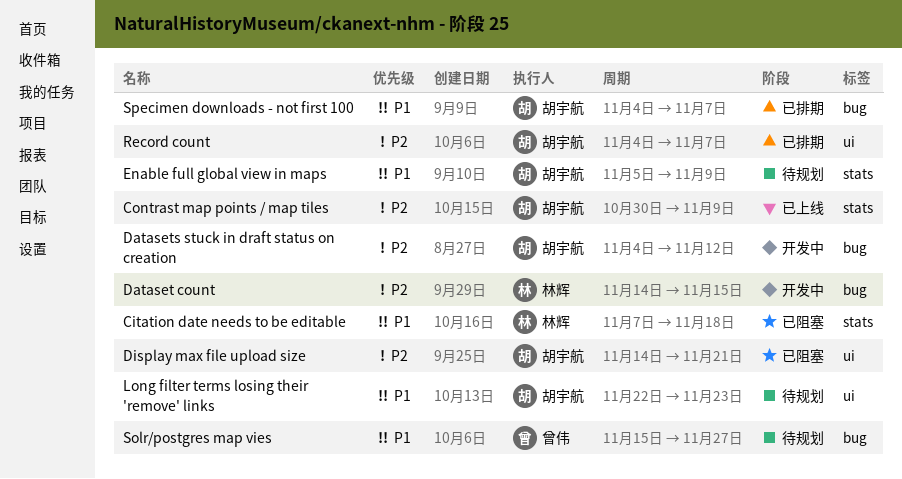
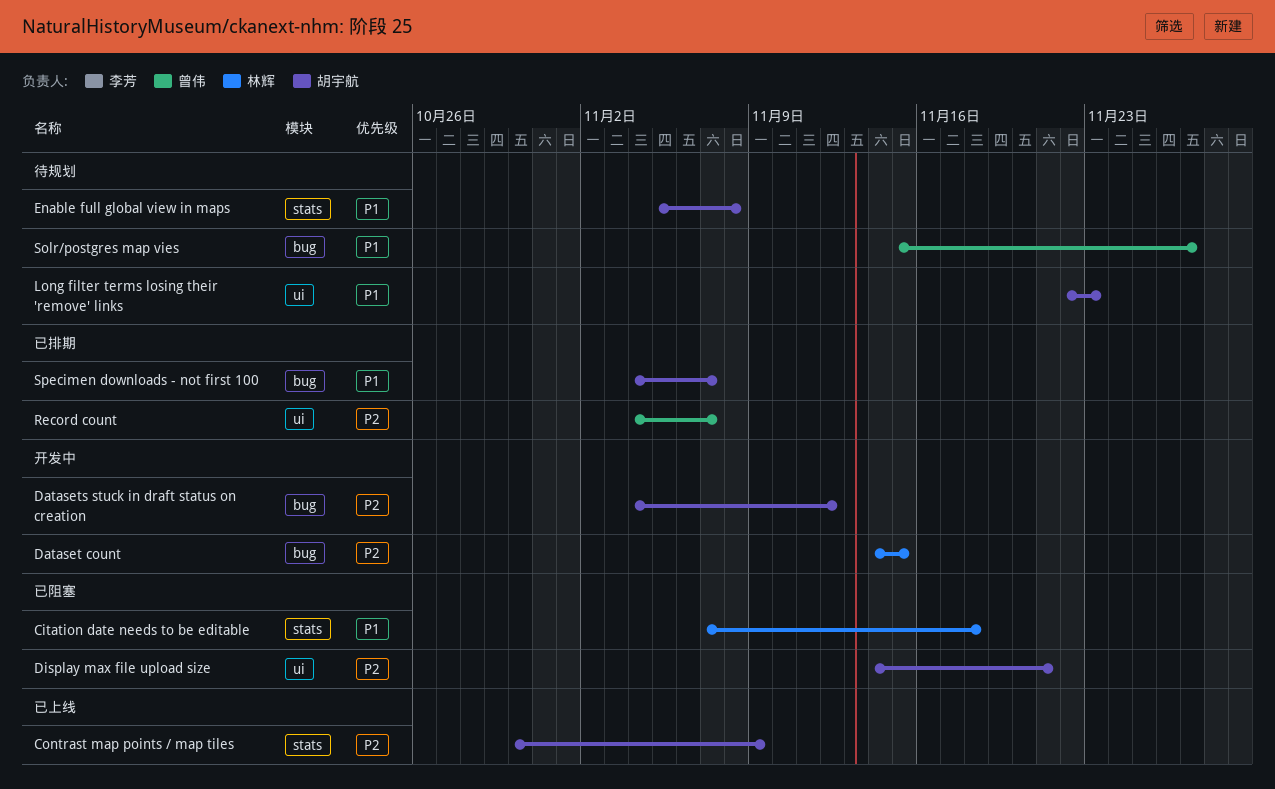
Enable full global view in maps, due: Nov 9 -> Nov 8
Record count, owner: 胡宇航 -> 曾伟

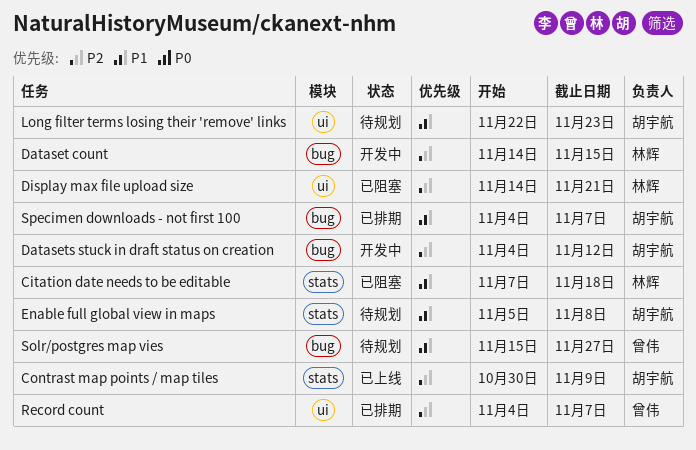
Display max file upload size, owner: 胡宇航 -> 林辉

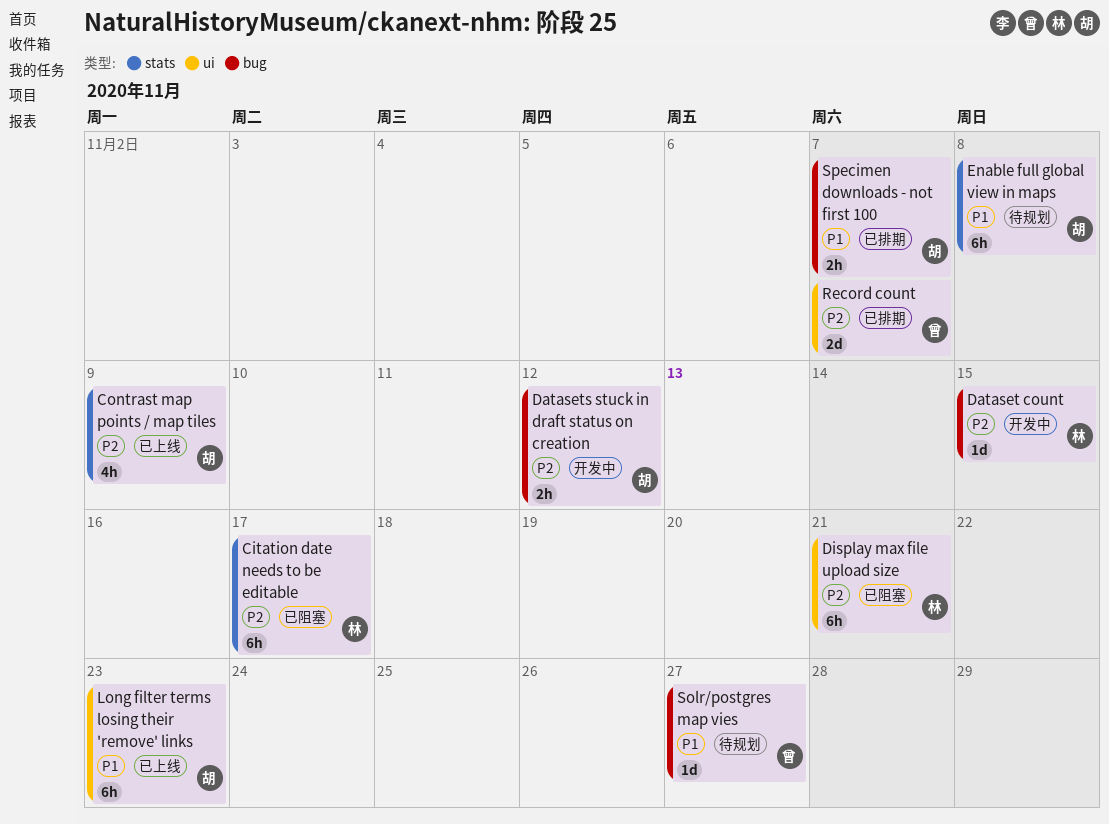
Citation date needs to be editable, priority: P1 -> P2
Citation date needs to be editable, due: Nov 18 -> Nov 17
Long filter terms losing their 'remove' links, status: 待规划 -> 已上线

